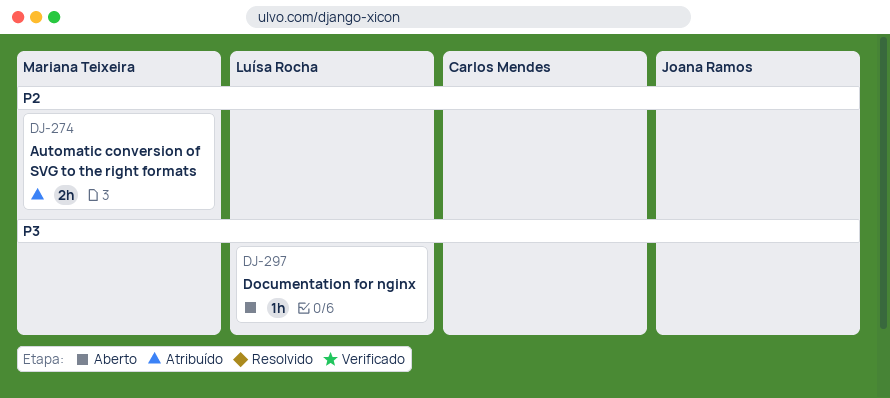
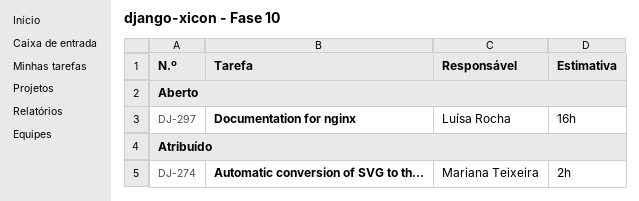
DJ-297, estimate: 1h -> 16h

